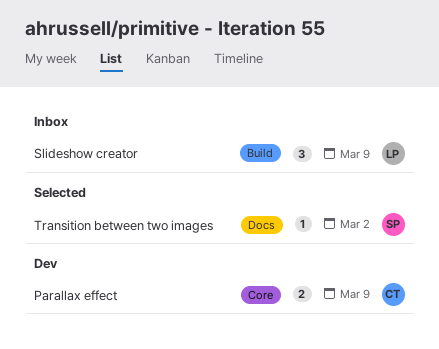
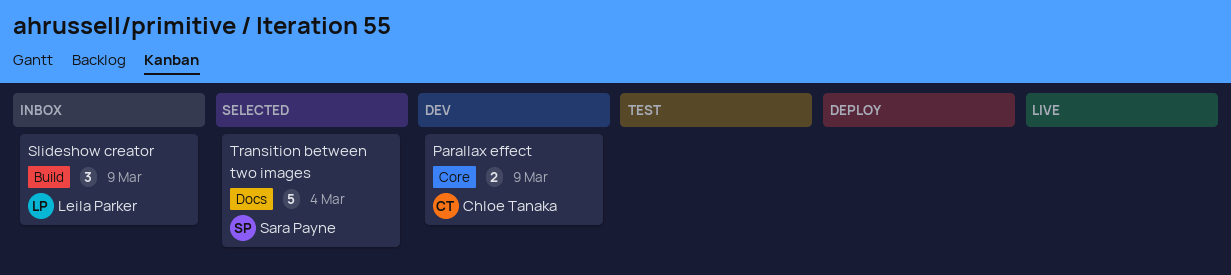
Transition between two images, estimate: 1 -> 5
Transition between two images, due: Mar 2 -> Mar 4

